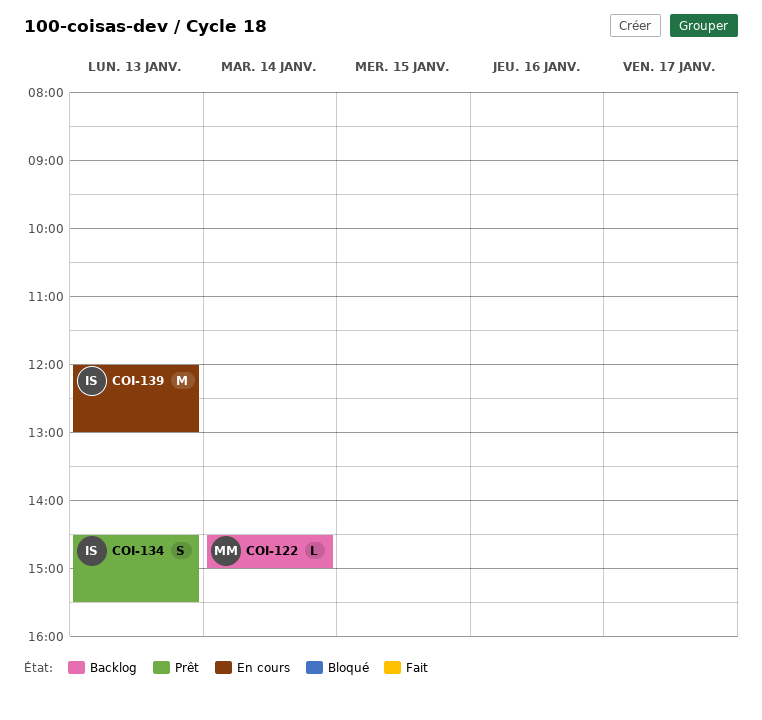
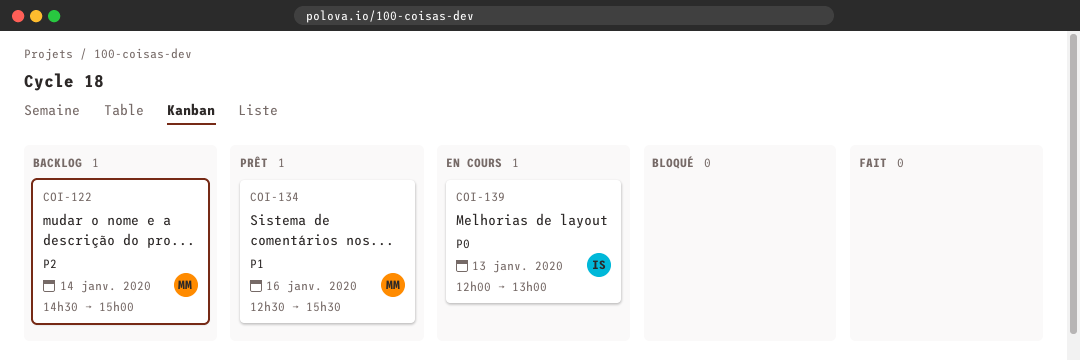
COI-134, owner: IS -> MM
COI-134, day: Jan 13 -> Jan 16
COI-134, begins: 14:30 -> 12:30

